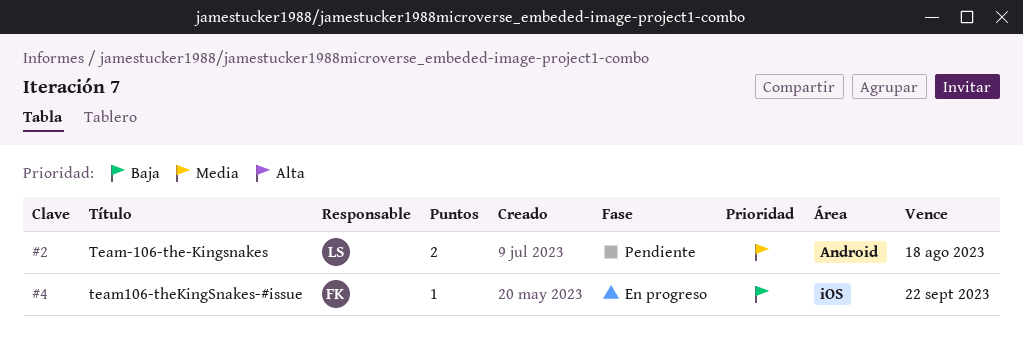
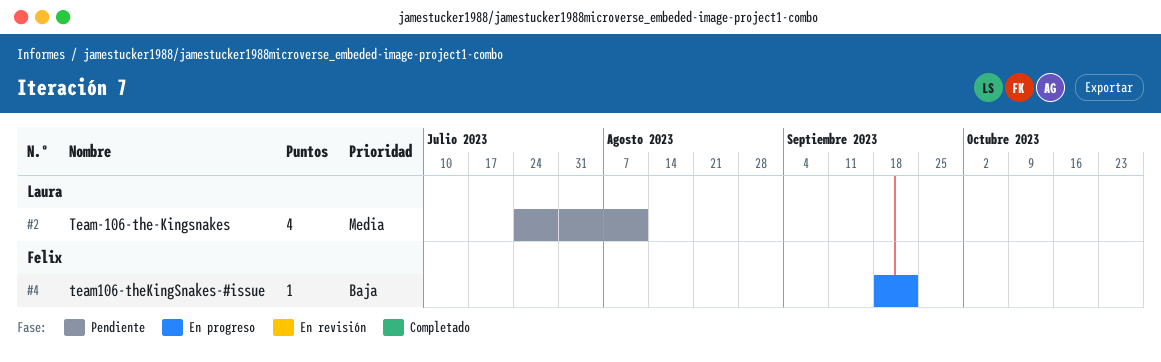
#2, estimate: 2 -> 4
#2, due: Aug 18 -> Aug 11

